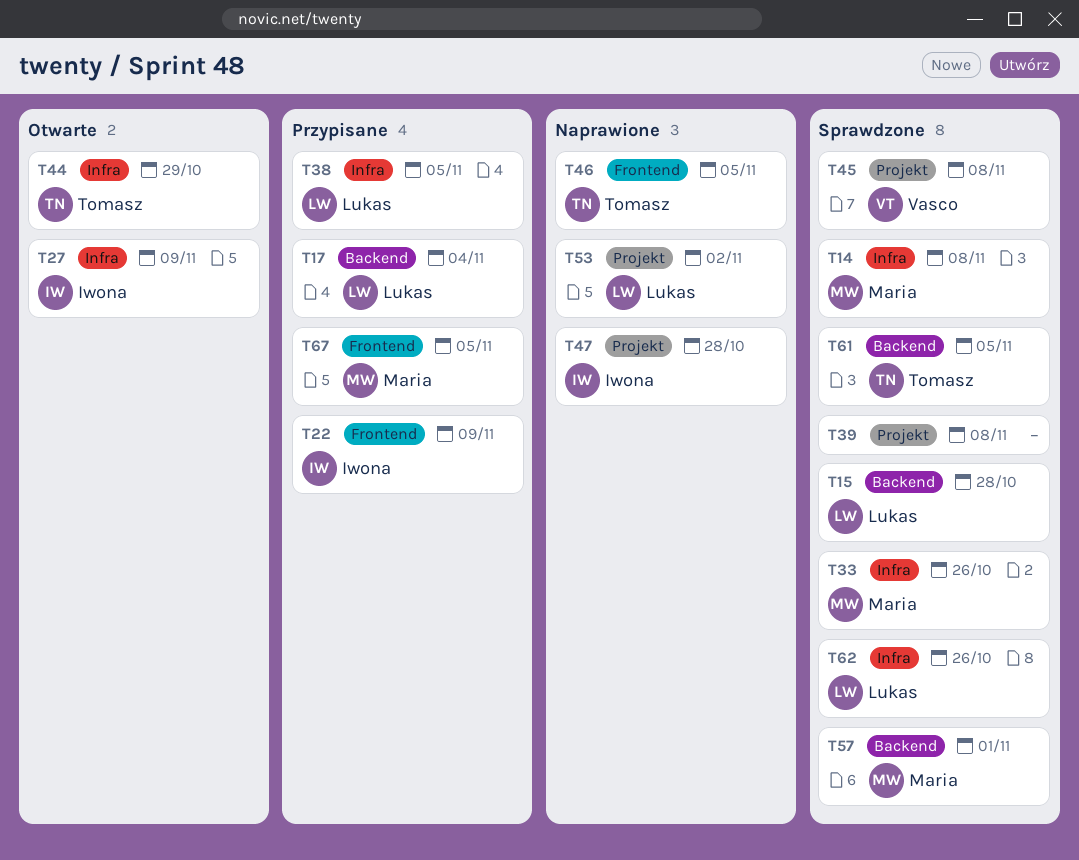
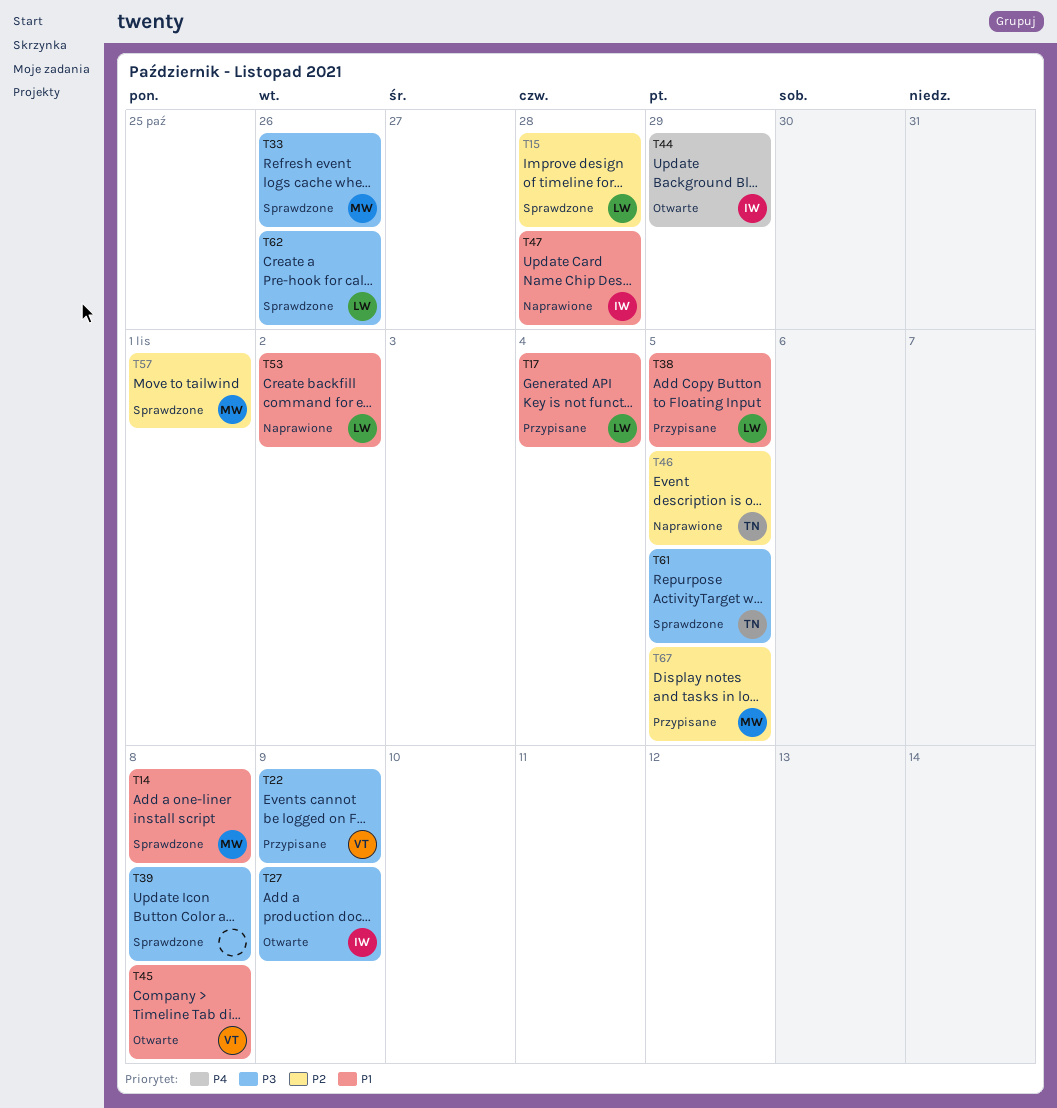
T22, owner: Iwona -> Vasco
T44, owner: Tomasz -> Iwona
T45, status: Sprawdzone -> Otwarte

